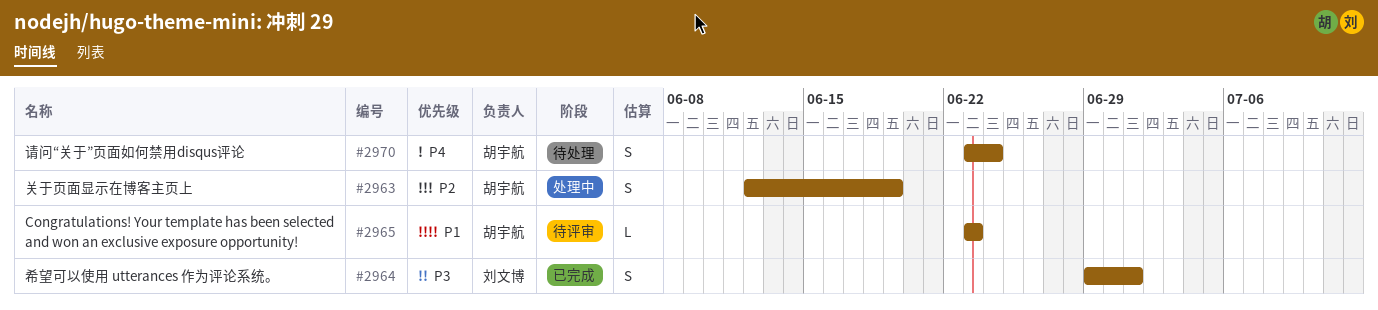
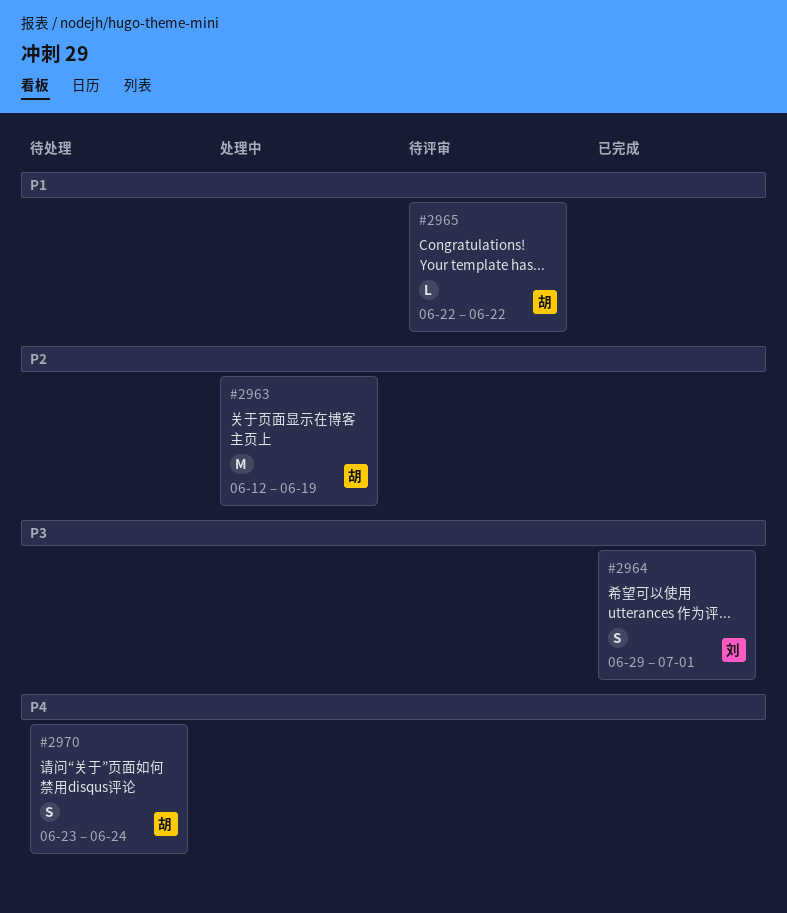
#2963, estimate: S -> M
#2965, start: Jun 23 -> Jun 22
#2965, due: Jun 23 -> Jun 22

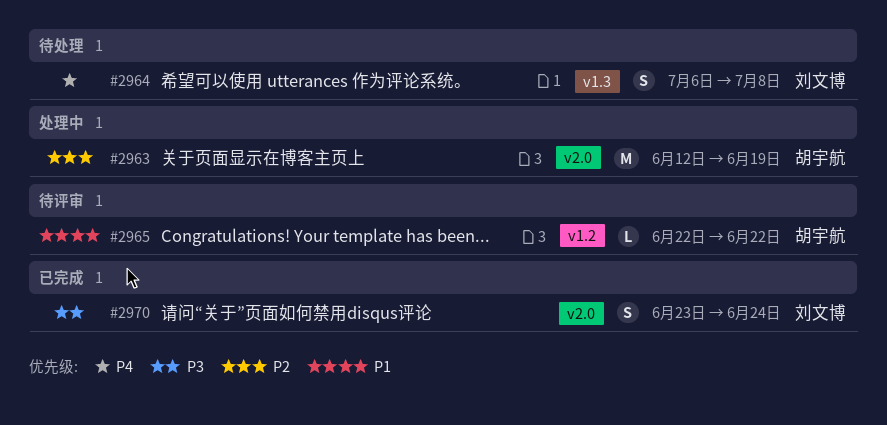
#2964, status: 已完成 -> 待处理
#2964, priority: P3 -> P4
#2964, start: Jun 29 -> Jul 6
#2964, due: Jul 1 -> Jul 8
#2970, status: 待处理 -> 已完成
#2970, owner: 胡宇航 -> 刘文博
#2970, priority: P4 -> P3

